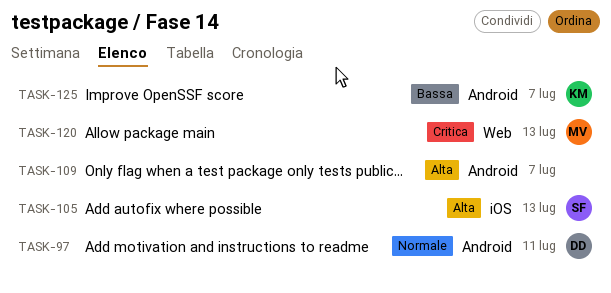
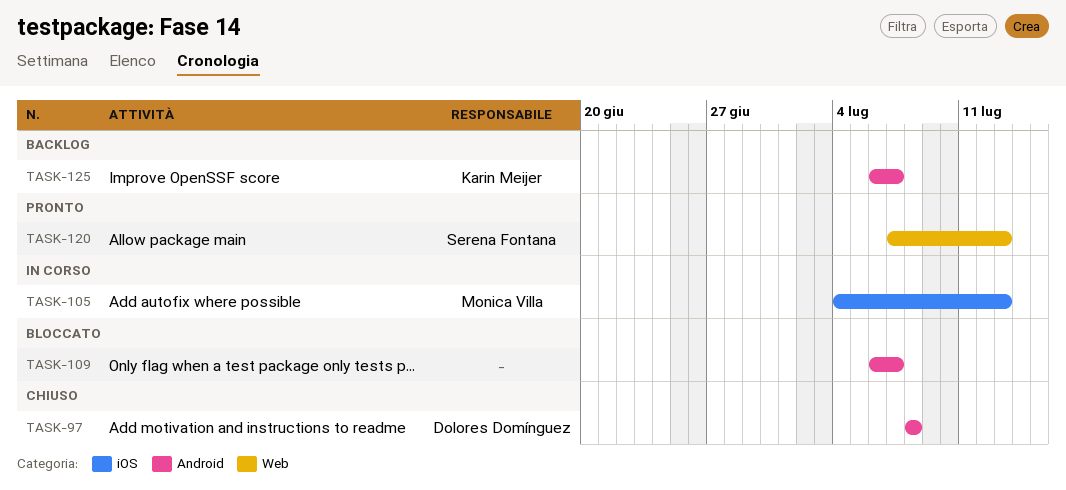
TASK-97, due: Jul 11 -> Jul 8
TASK-105, owner: Serena Fontana -> Monica Villa
TASK-120, owner: Monica Villa -> Serena Fontana

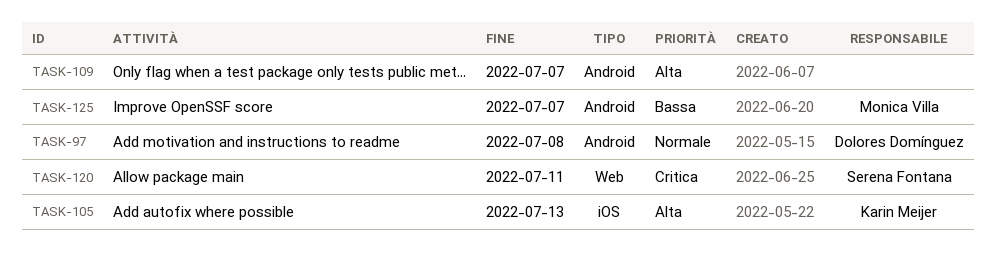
TASK-105, owner: Monica Villa -> Karin Meijer
TASK-120, due: Jul 13 -> Jul 11
TASK-125, owner: Karin Meijer -> Monica Villa

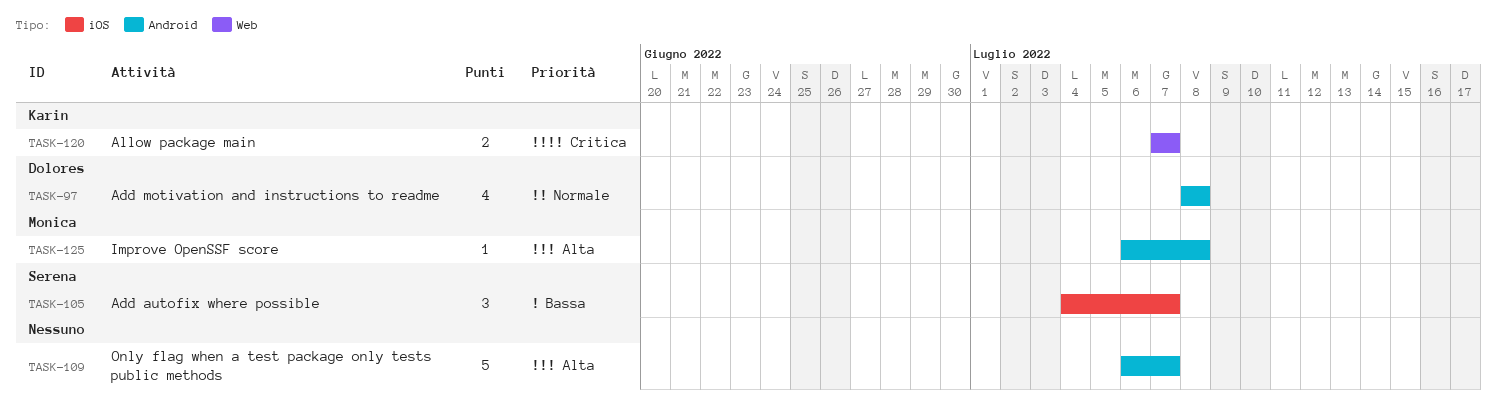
TASK-105, owner: Karin Meijer -> Serena Fontana
TASK-105, priority: Alta -> Bassa
TASK-105, due: Jul 13 -> Jul 7
TASK-120, owner: Serena Fontana -> Karin Meijer
TASK-120, due: Jul 11 -> Jul 7
TASK-125, priority: Bassa -> Alta
TASK-125, due: Jul 7 -> Jul 8

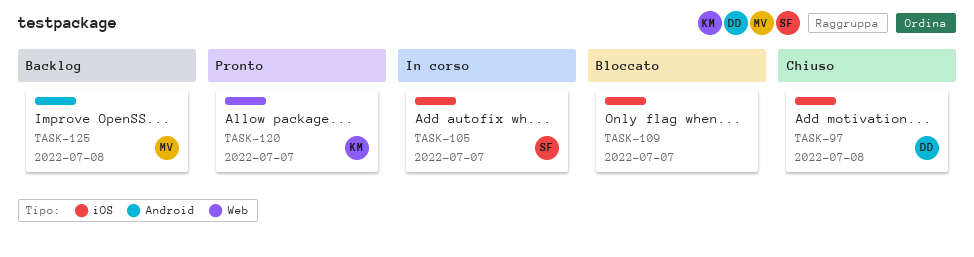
TASK-97, label: Android -> iOS
TASK-109, label: Android -> iOS

